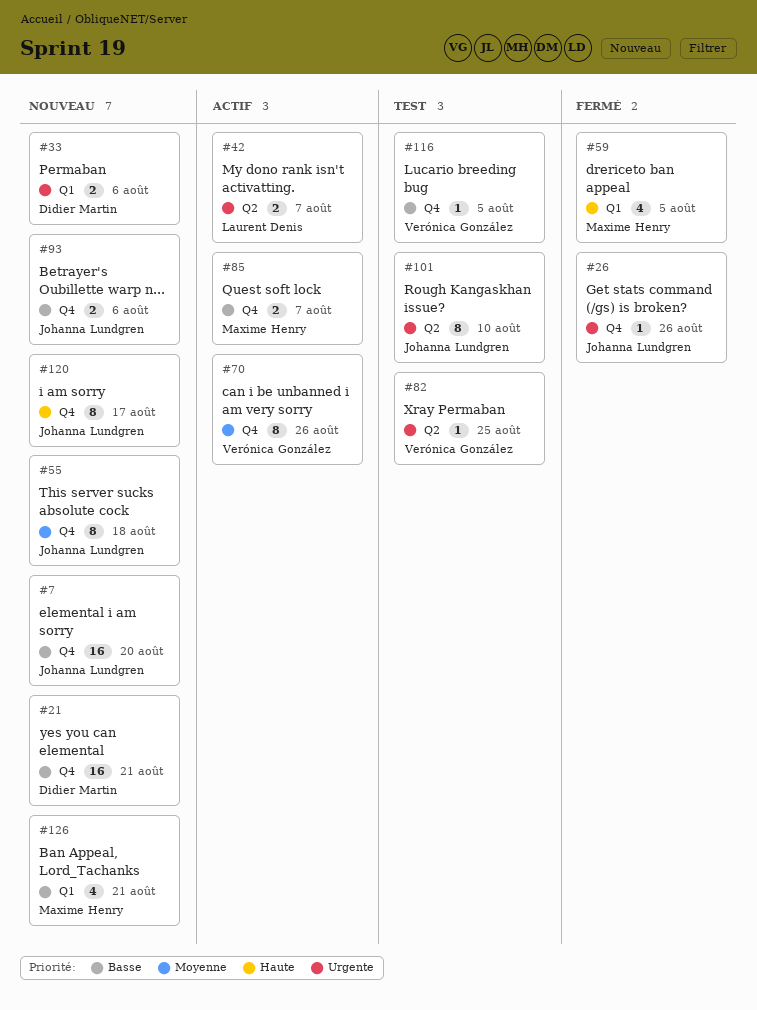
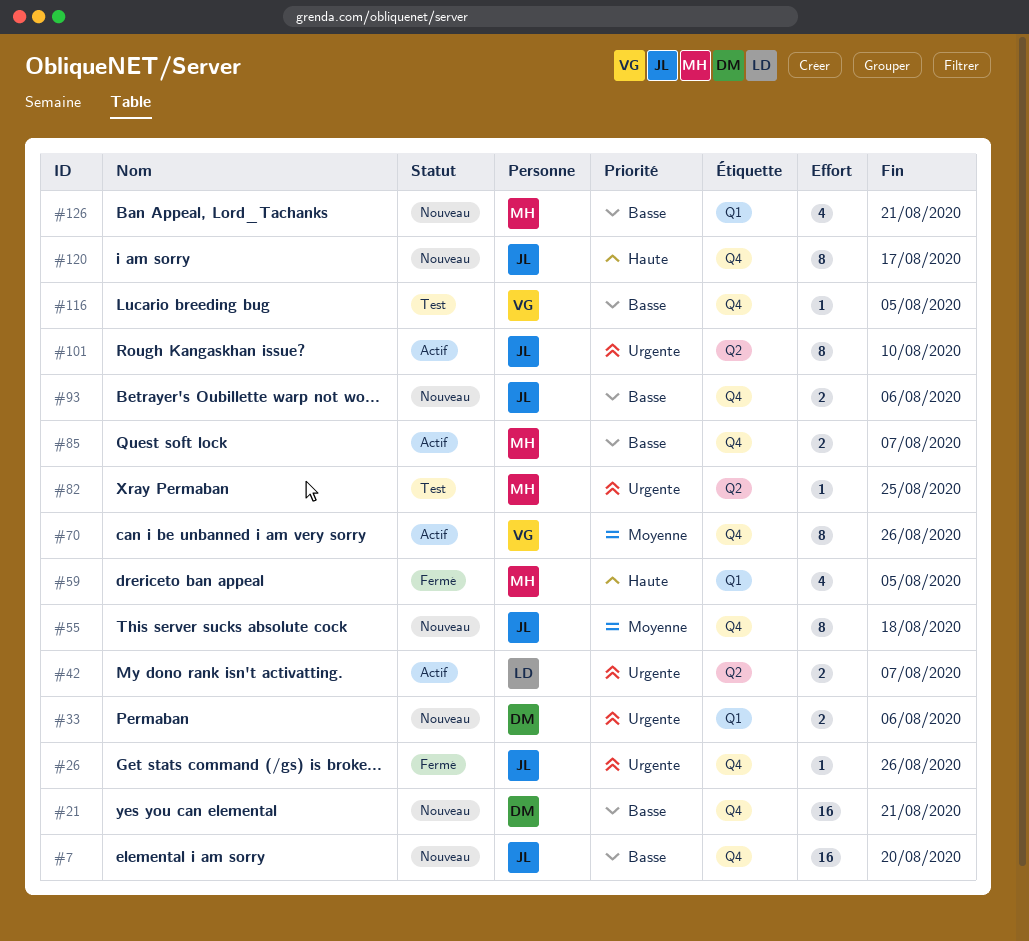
#82, owner: Verónica González -> Maxime Henry
#101, status: Test -> Actif

